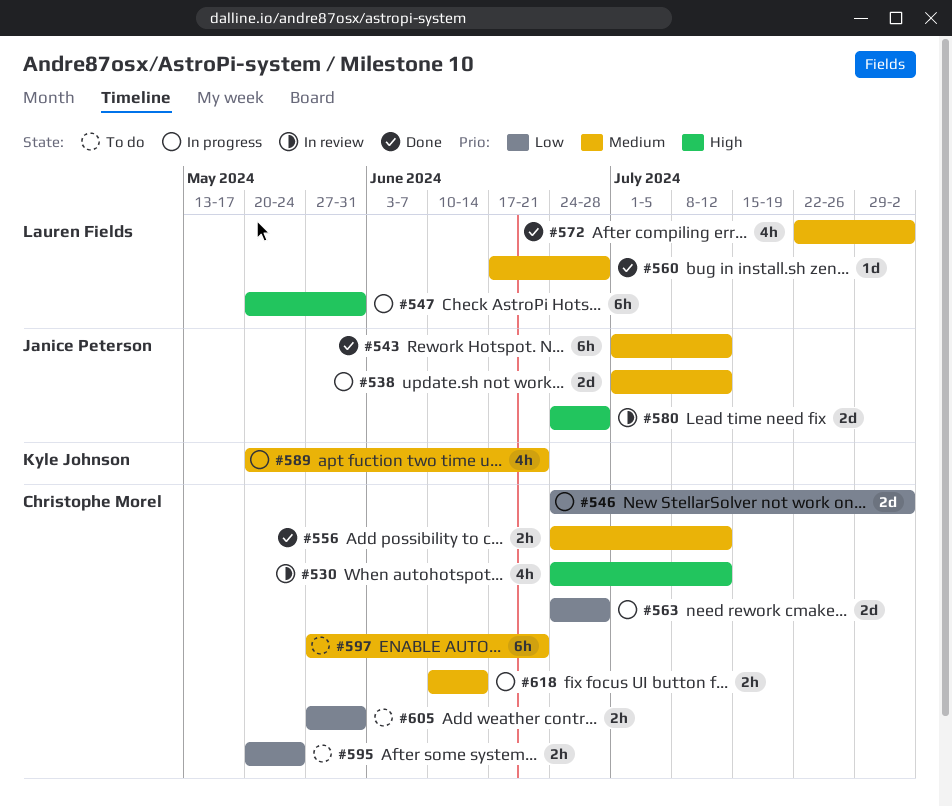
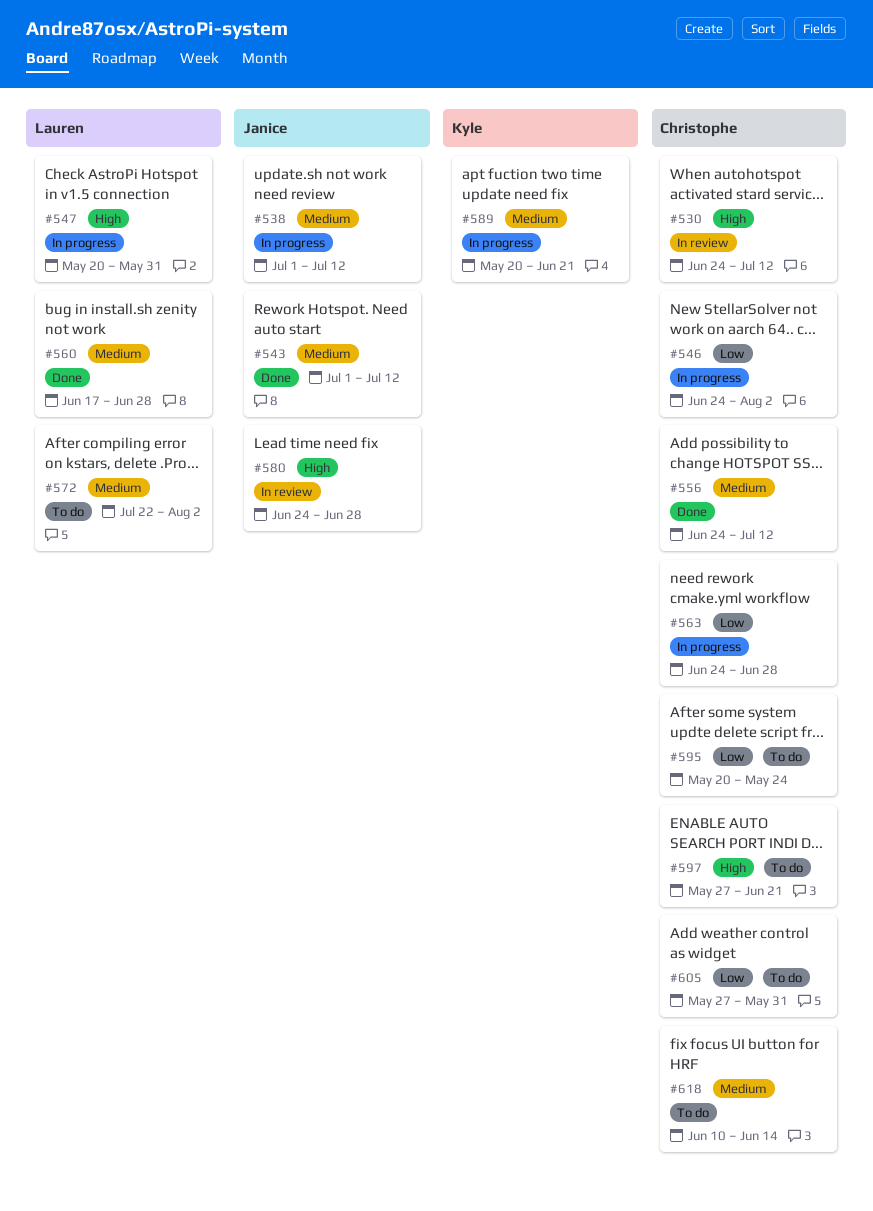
#572, status: Done -> To do
#597, priority: Medium -> High
#618, status: In progress -> To do

